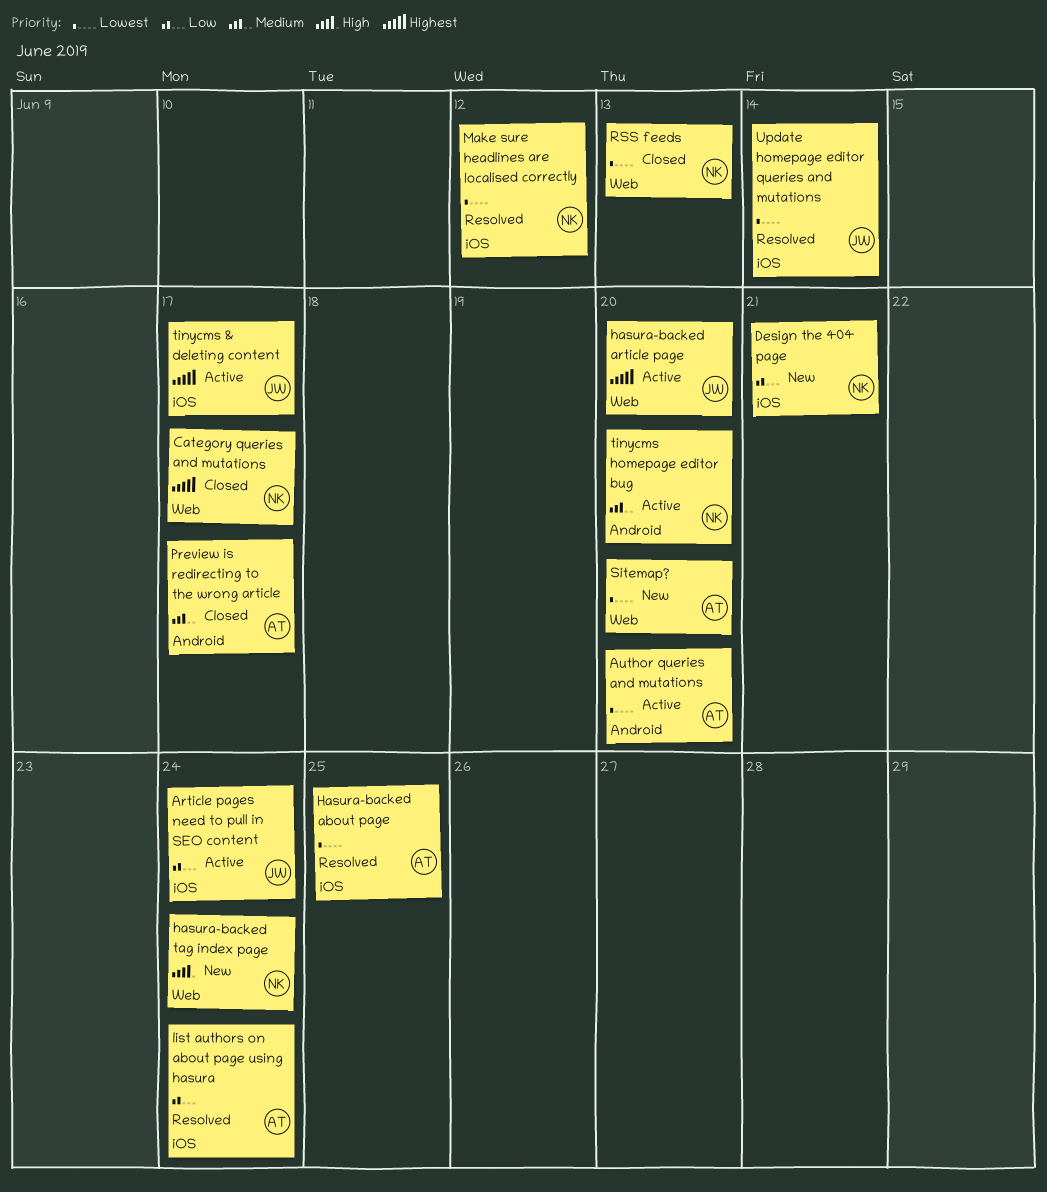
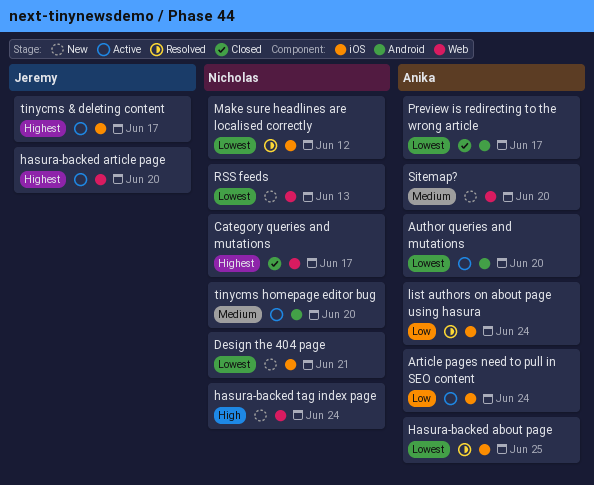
Article pages need to pull in SEO content, owner: Jeremy -> Anika
Design the 404 page, priority: Low -> Lowest
Preview is redirecting to the wrong article, priority: Medium -> Lowest
RSS feeds, status: Closed -> New
Sitemap?, priority: Lowest -> Medium
Update homepage editor queries and mutations: present -> none

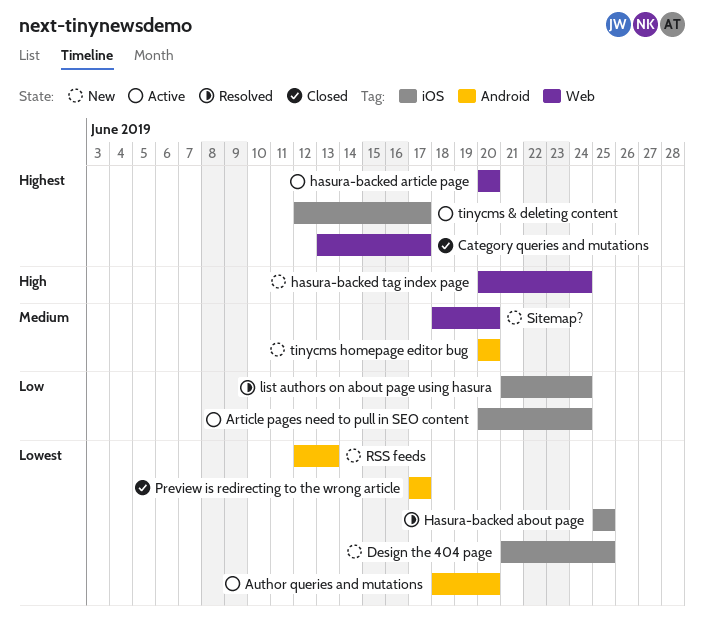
Design the 404 page, due: Jun 21 -> Jun 25
Make sure headlines are localised correctly: present -> none
RSS feeds, label: Web -> Android
tinycms homepage editor bug, status: Active -> New

